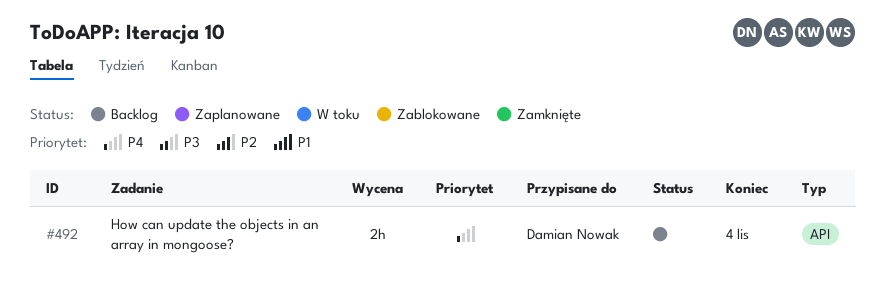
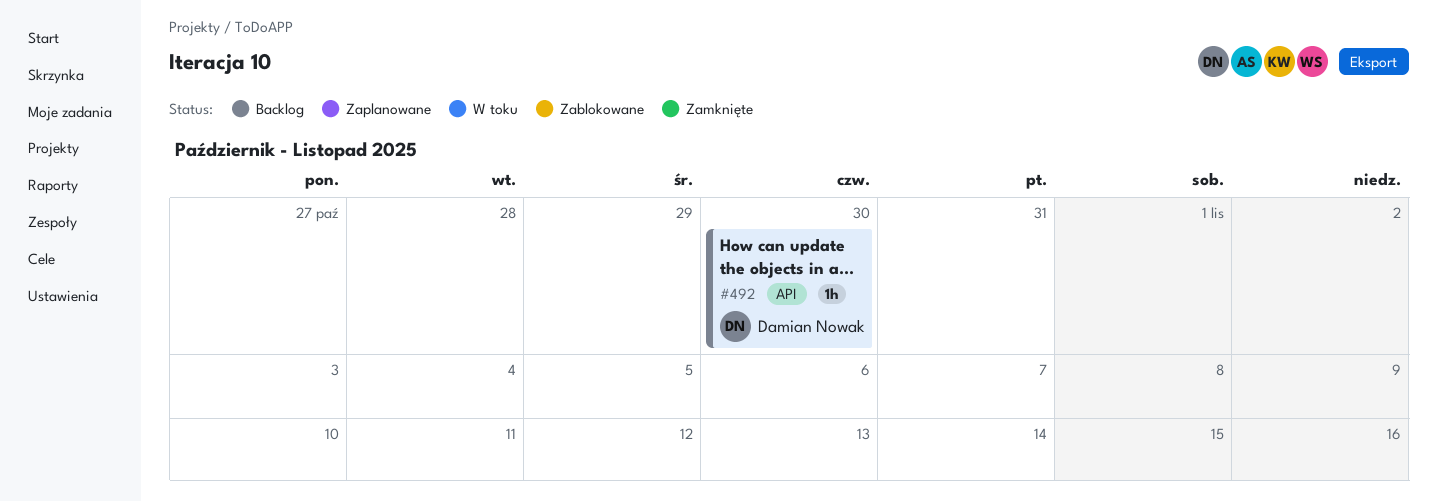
#492, estimate: 2h -> 1h
#492, due: Nov 4 -> Oct 30

